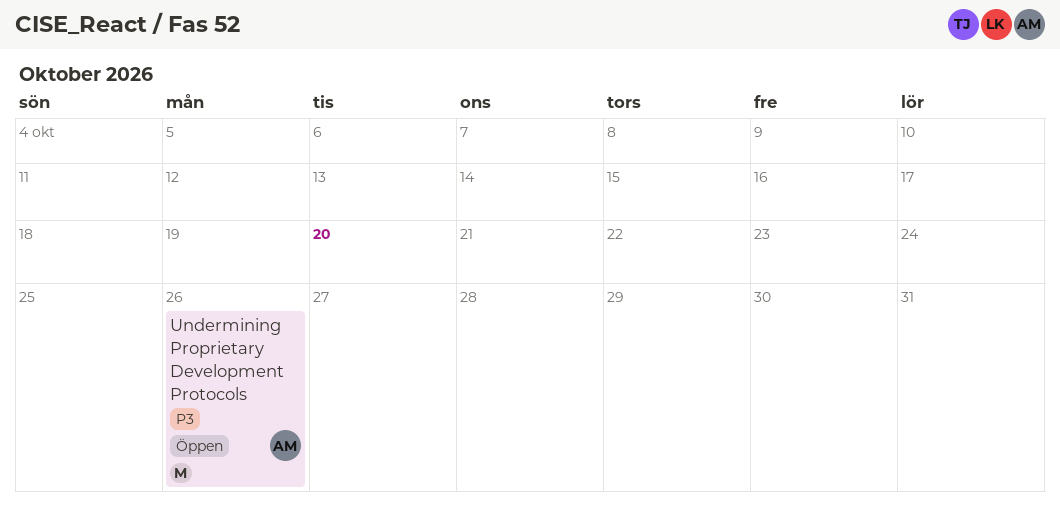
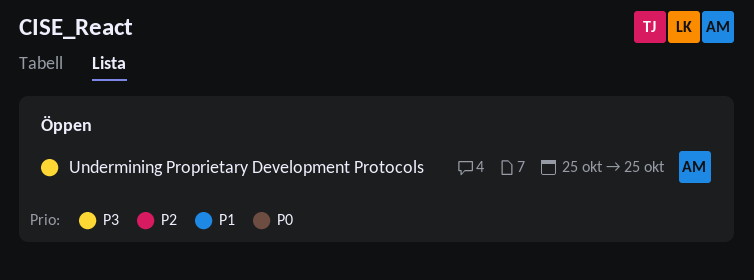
Undermining Proprietary Development Protocols, due: Oct 26 -> Oct 25

